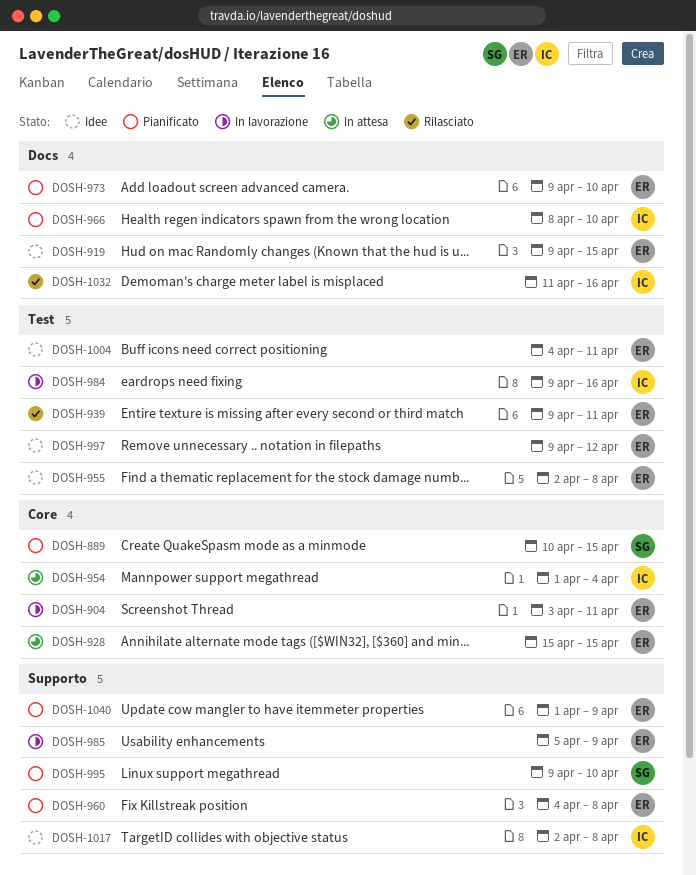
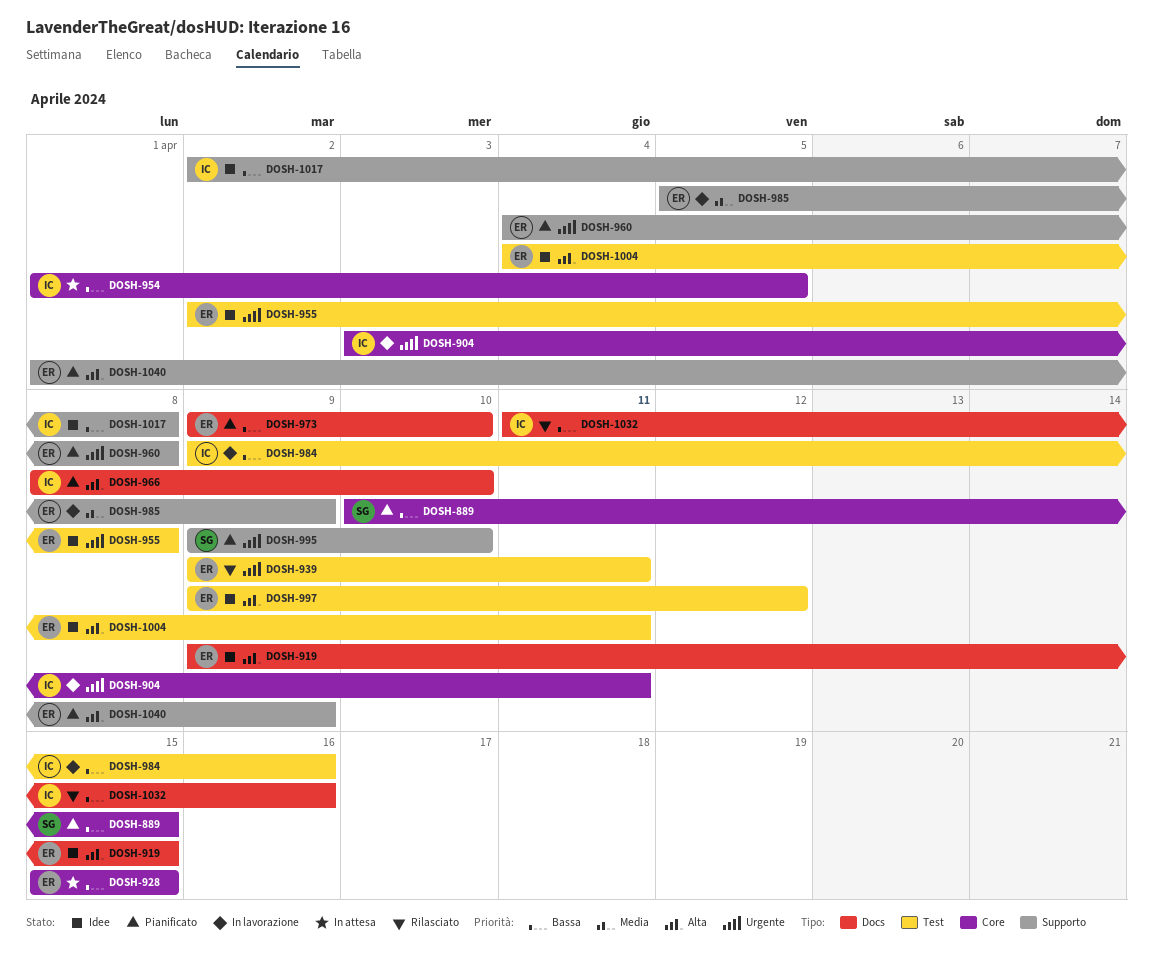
DOSH-904, owner: ER -> IC
DOSH-954, due: Apr 4 -> Apr 5

